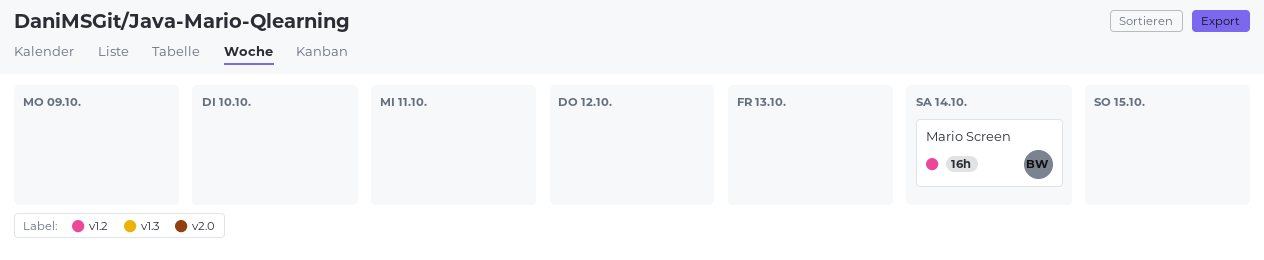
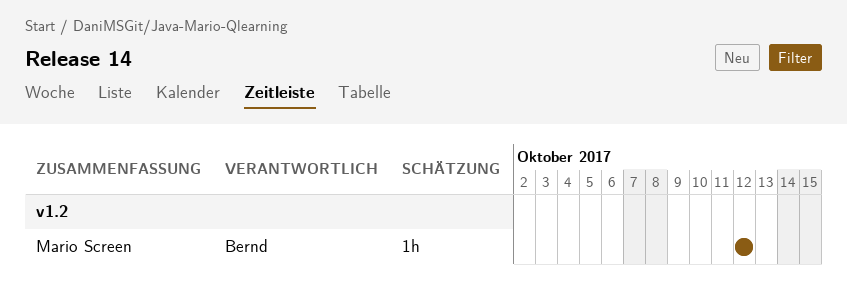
Mario Screen, estimate: 16h -> 1h
Mario Screen, due: Oct 14 -> Oct 12

